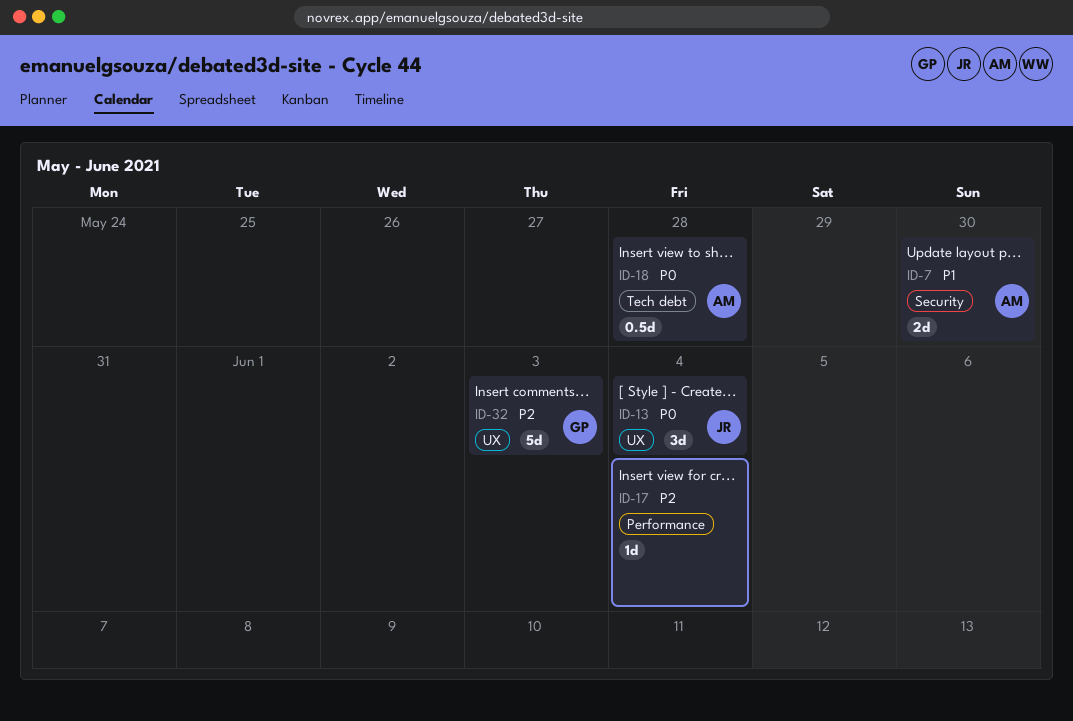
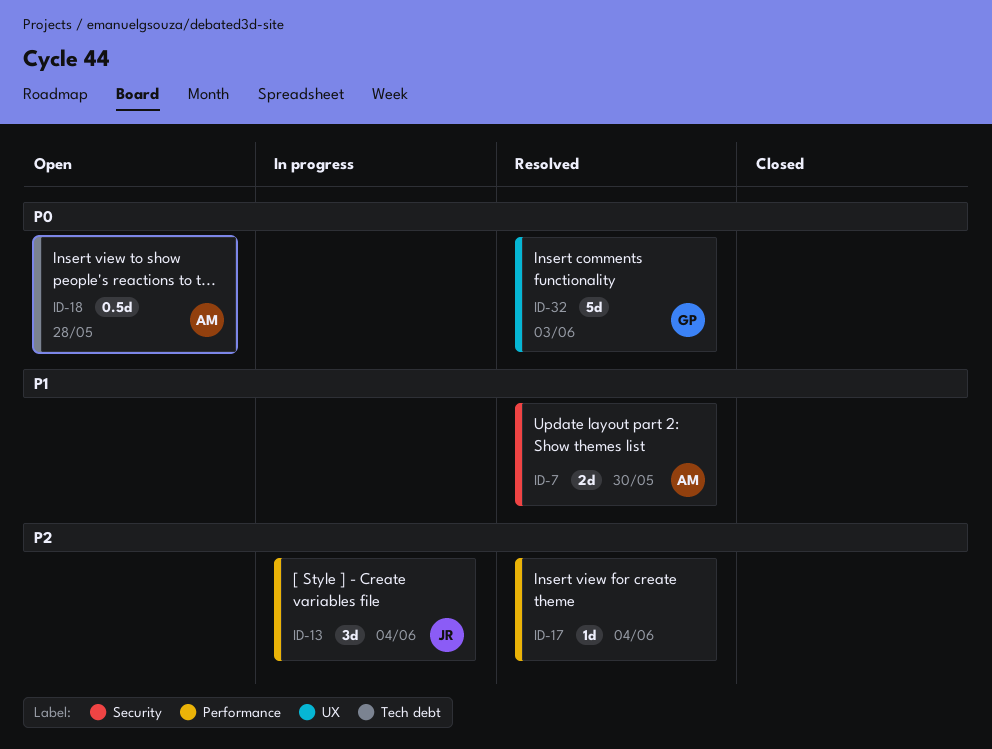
ID-13, priority: P0 -> P2
ID-13, label: UX -> Performance
ID-32, priority: P2 -> P0

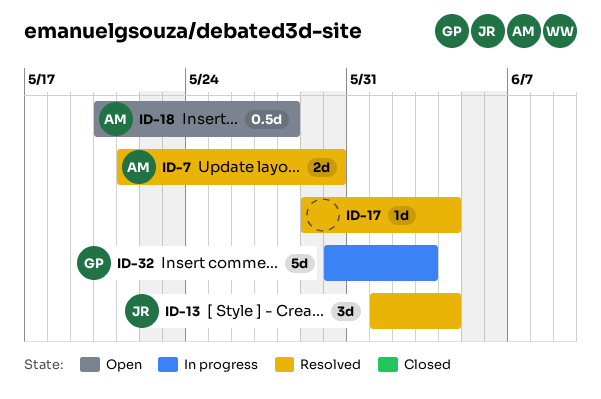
ID-13, status: In progress -> Resolved
ID-32, status: Resolved -> In progress

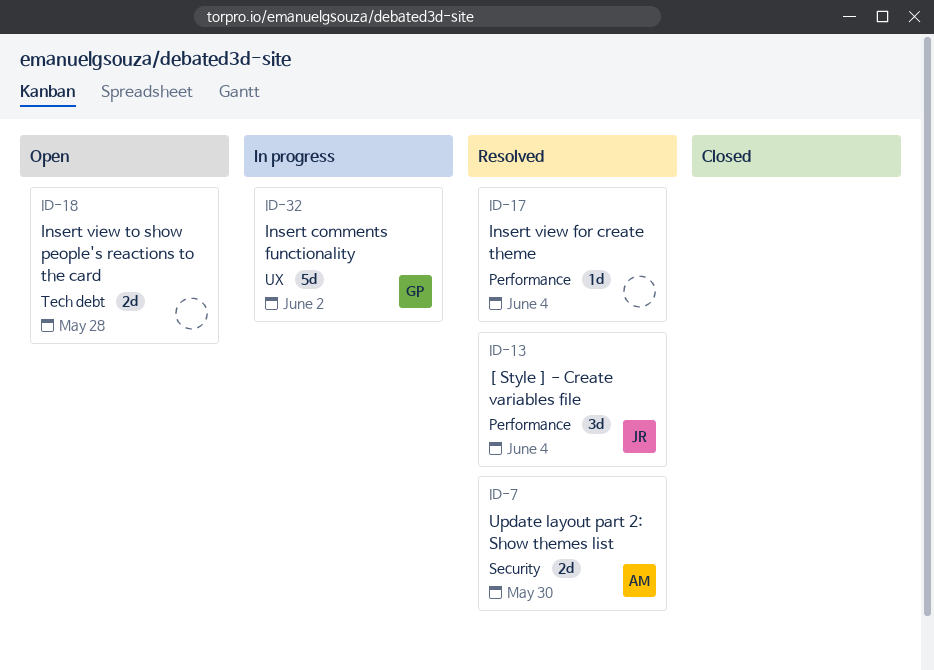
ID-18, owner: AM -> none
ID-18, estimate: 0.5d -> 2d
ID-32, due: Jun 3 -> Jun 2

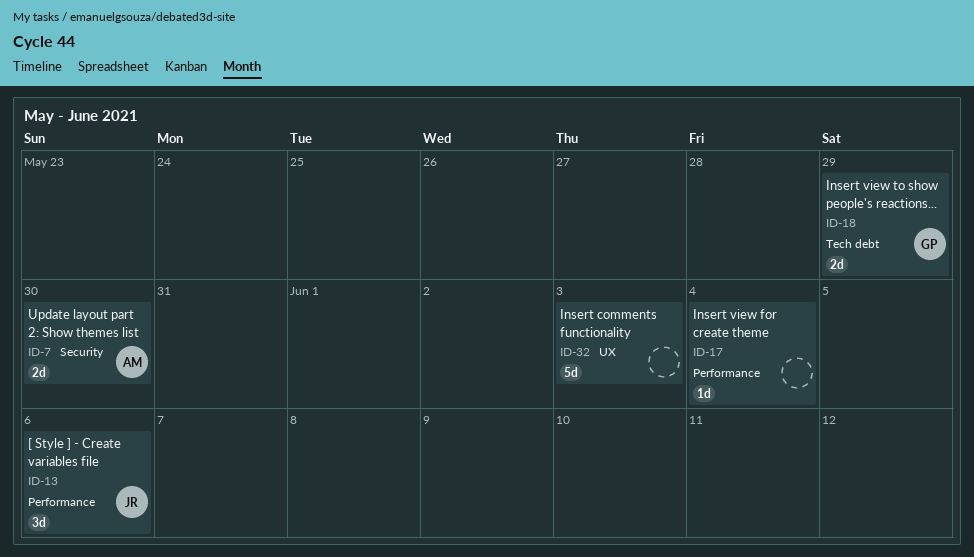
ID-13, due: Jun 4 -> Jun 6
ID-18, owner: none -> GP
ID-18, due: May 28 -> May 29
ID-32, owner: GP -> none
ID-32, due: Jun 2 -> Jun 3

